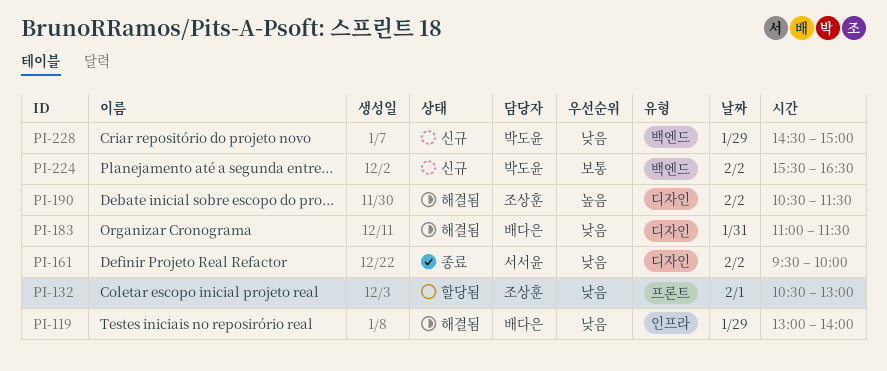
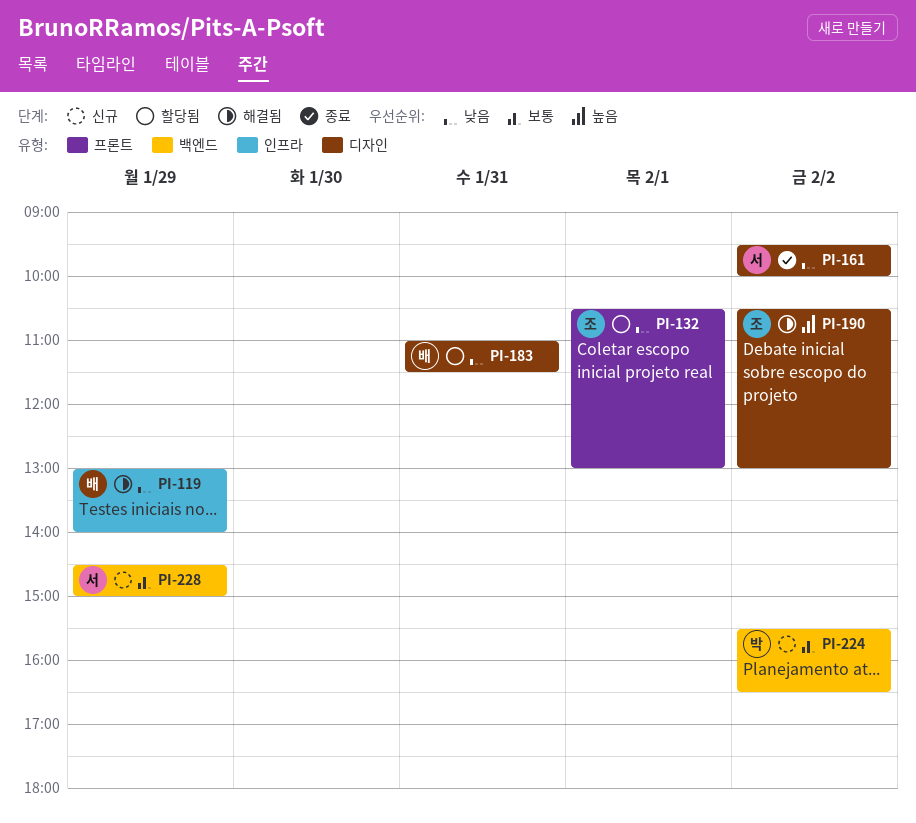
PI-183, status: 해결됨 -> 할당됨
PI-190, ends: 11:30 -> 13:00
PI-228, owner: 박도윤 -> 서서윤
PI-228, priority: 낮음 -> 보통

